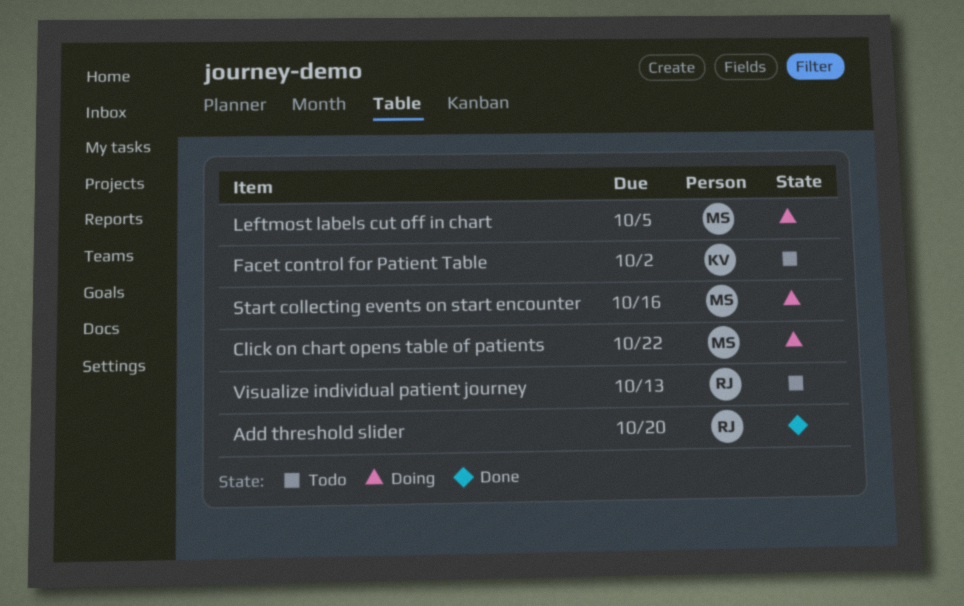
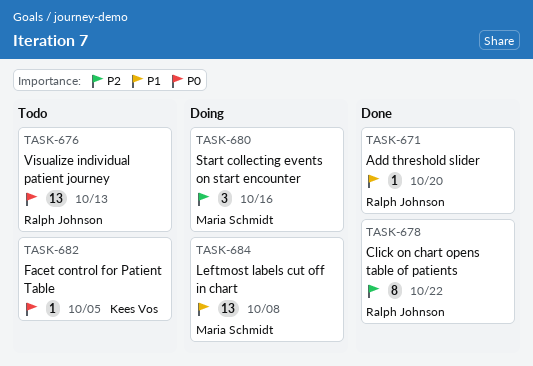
Click on chart opens table of patients, status: Doing -> Done
Click on chart opens table of patients, owner: Maria Schmidt -> Ralph Johnson
Facet control for Patient Table, due: Oct 2 -> Oct 5
Leftmost labels cut off in chart, due: Oct 5 -> Oct 8

